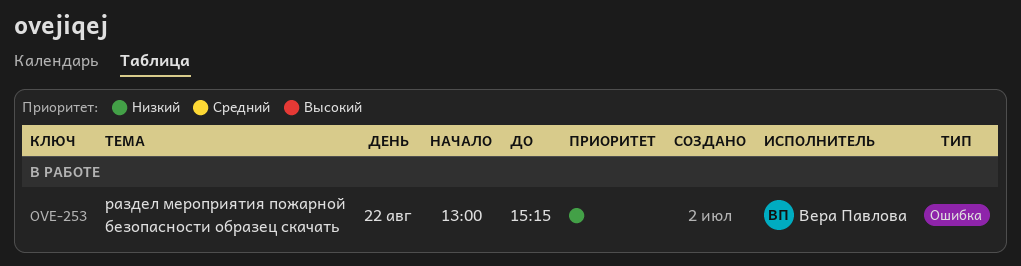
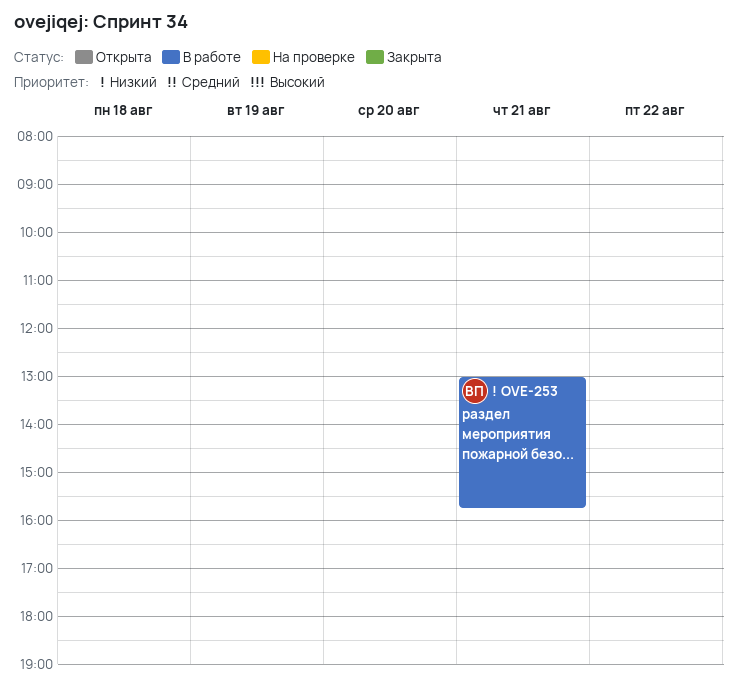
OVE-253, day: Aug 22 -> Aug 21
OVE-253, ends: 15:15 -> 15:45

